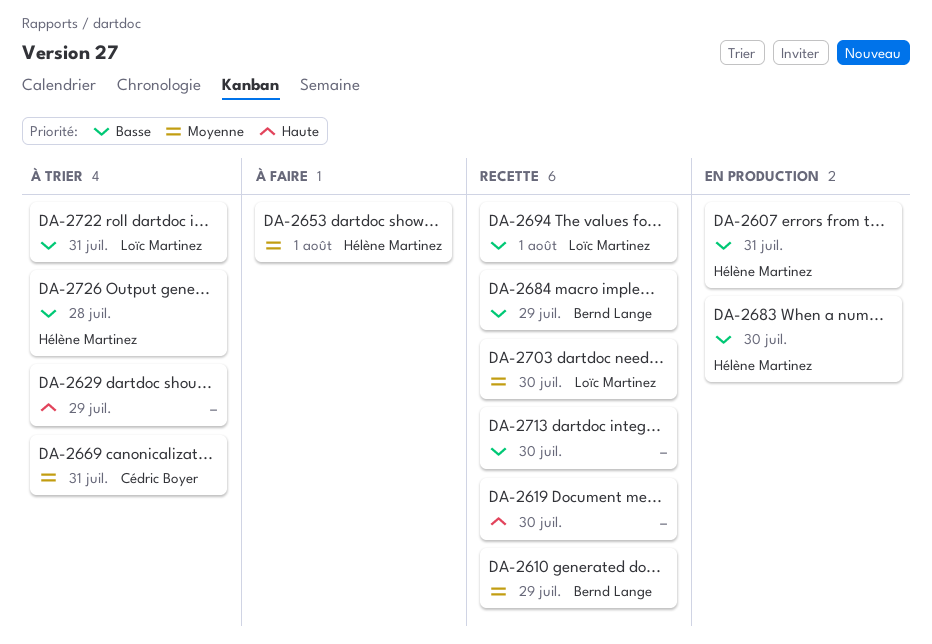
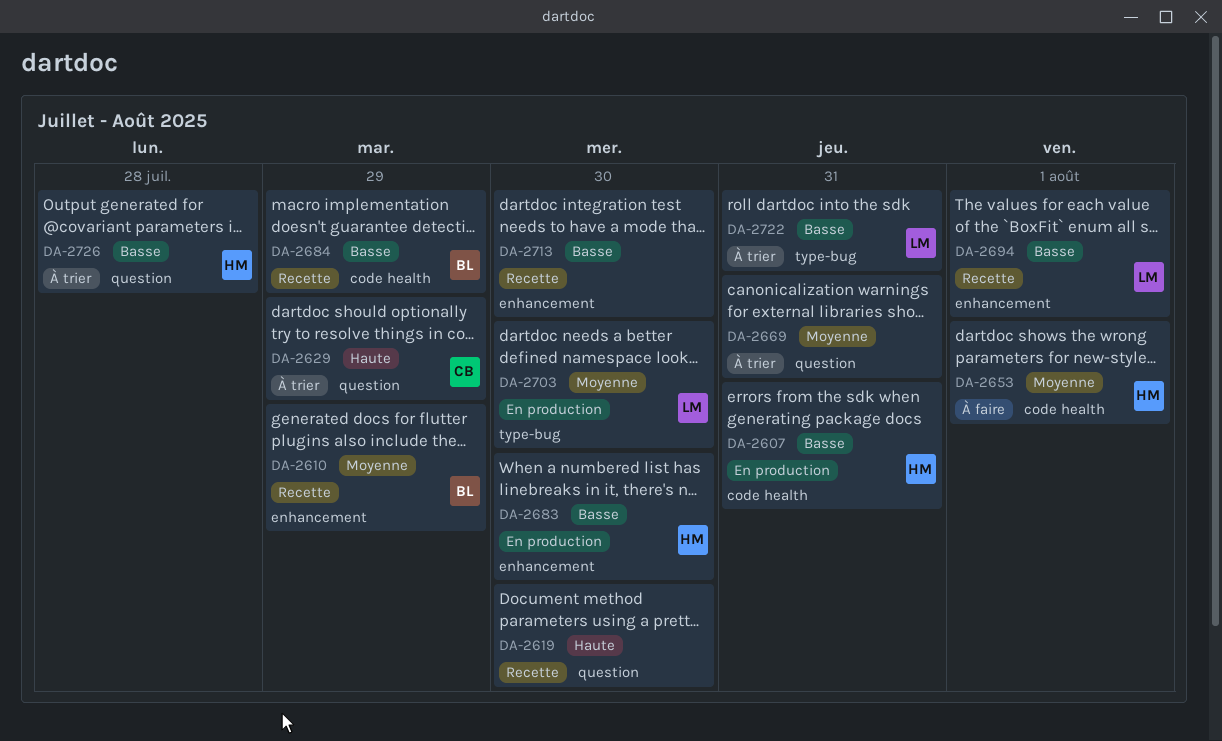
DA-2629, owner: none -> Cédric Boyer
DA-2669, owner: Cédric Boyer -> none
DA-2703, status: Recette -> En production

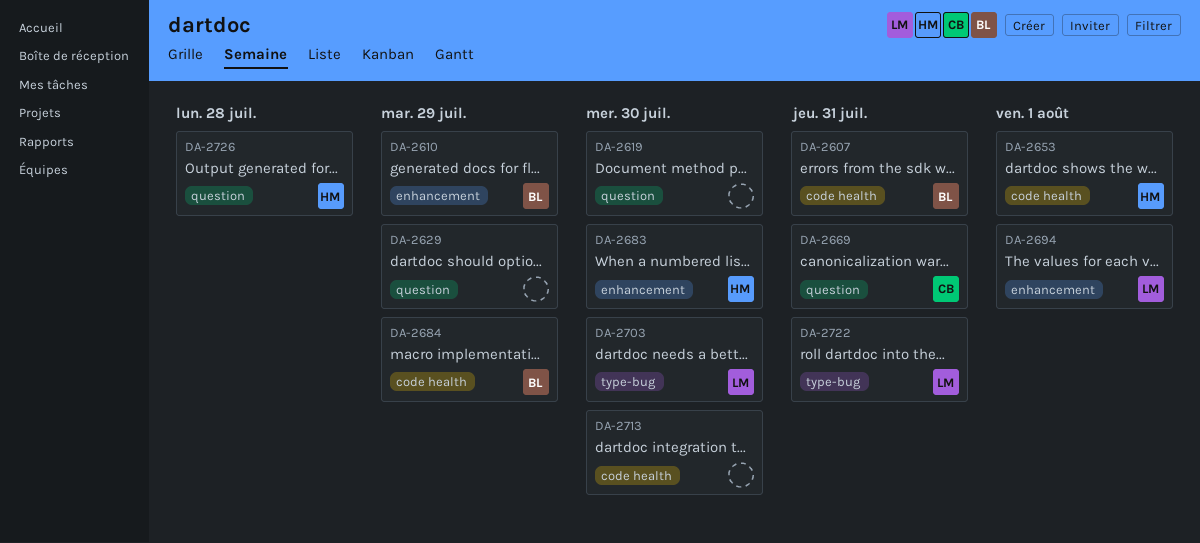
DA-2607, owner: HM -> BL
DA-2629, owner: CB -> none
DA-2669, owner: none -> CB
DA-2713, label: enhancement -> code health

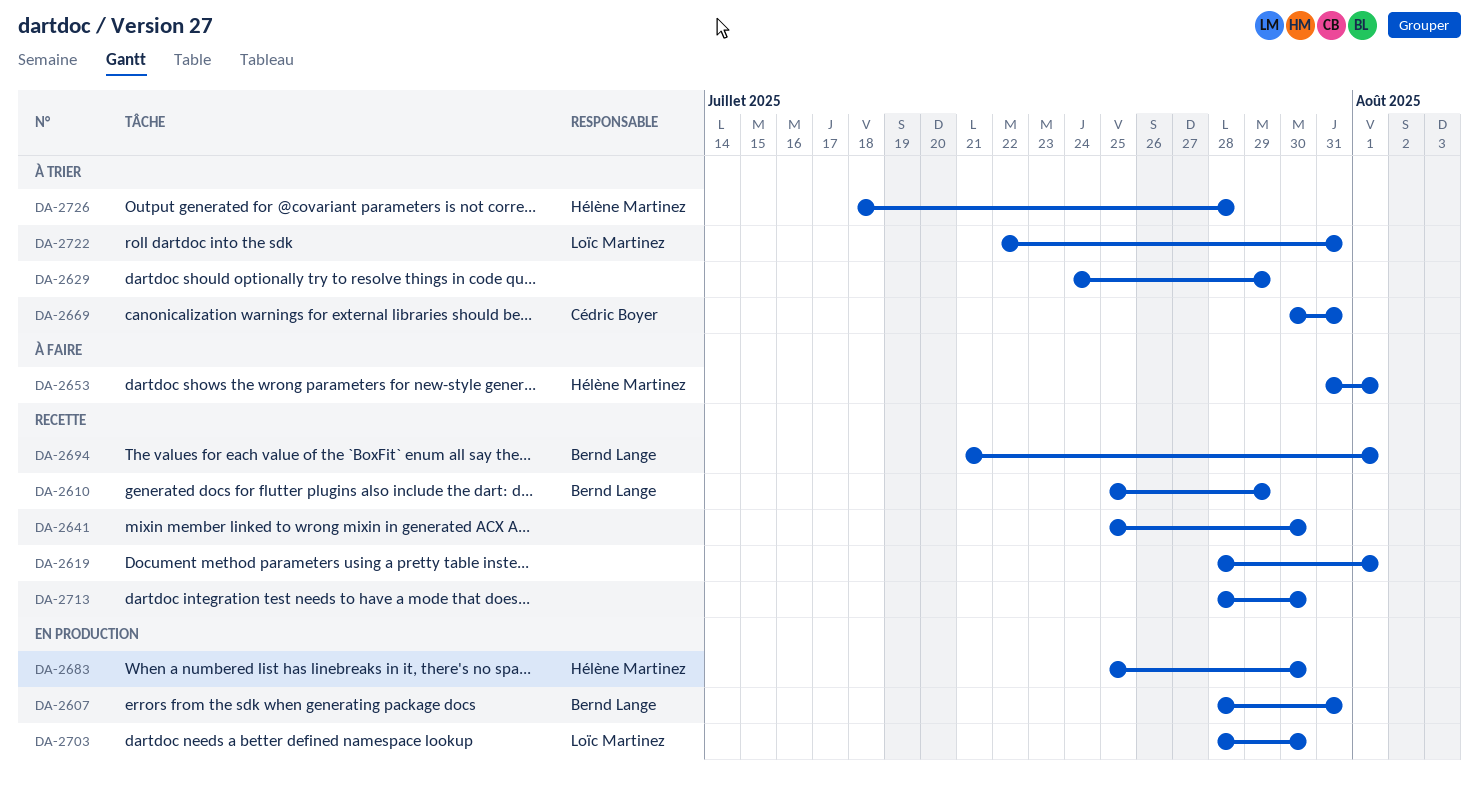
DA-2619, due: Jul 30 -> Aug 1
DA-2641: none -> present
DA-2684: present -> none
DA-2694, owner: Loïc Martinez -> Bernd Lange

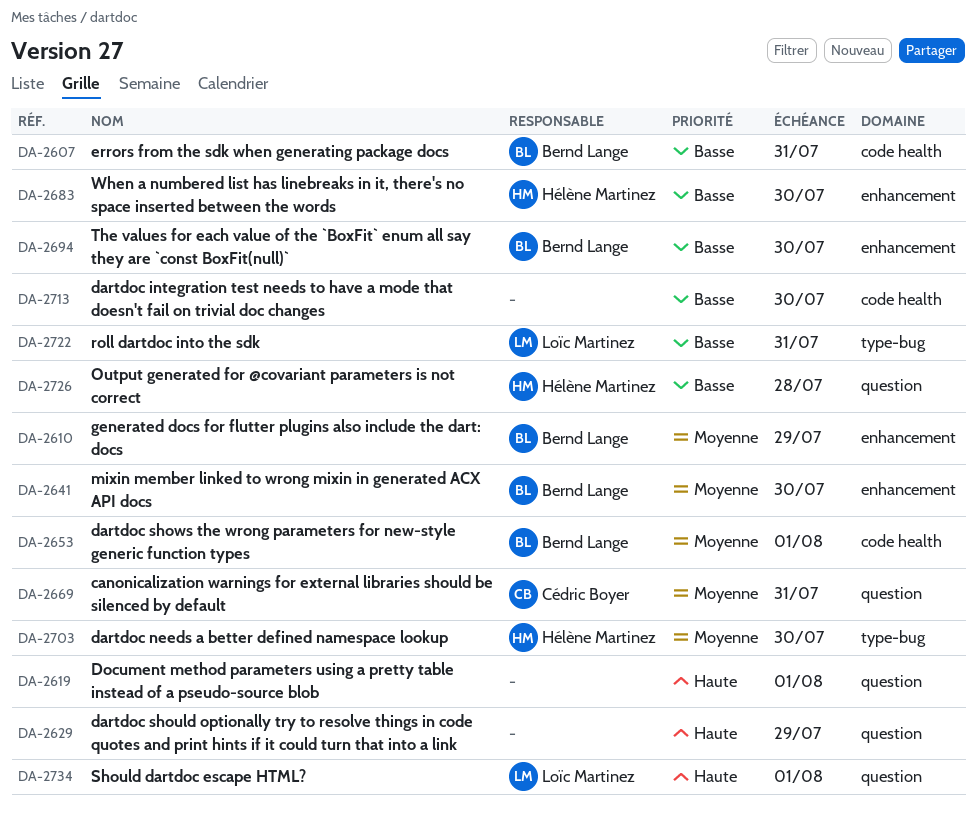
DA-2641, owner: none -> Bernd Lange
DA-2653, owner: Hélène Martinez -> Bernd Lange
DA-2694, due: Aug 1 -> Jul 30
DA-2703, owner: Loïc Martinez -> Hélène Martinez
DA-2734: none -> present

